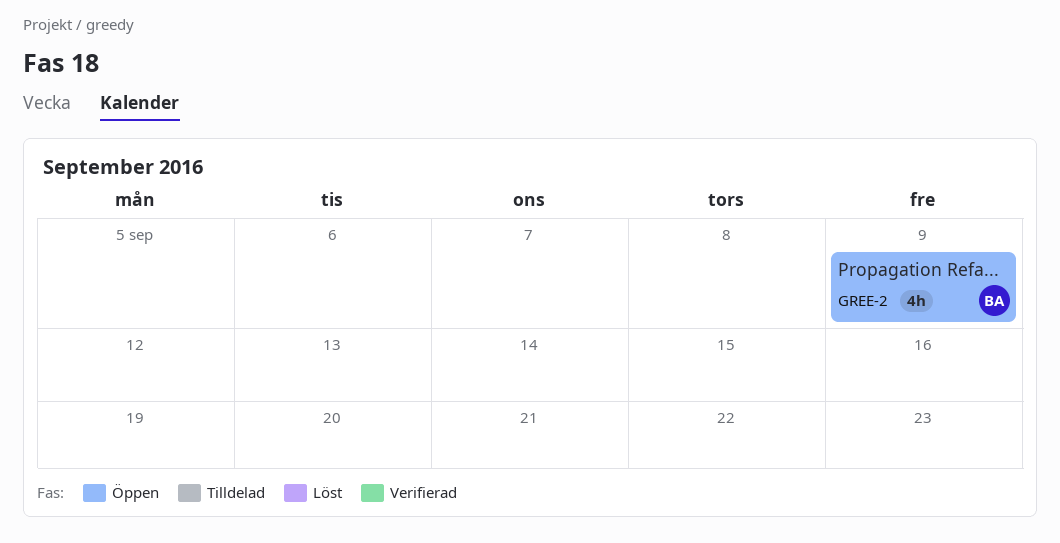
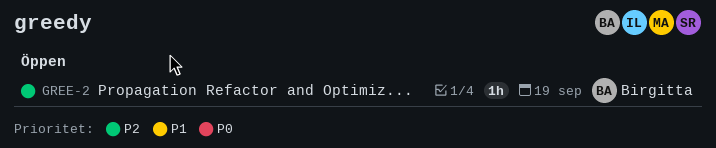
GREE-2, estimate: 4h -> 1h
GREE-2, due: Sep 9 -> Sep 19

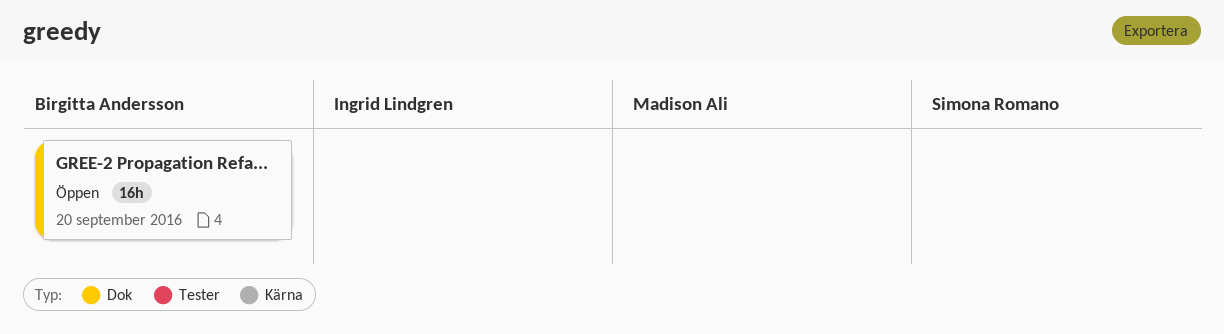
GREE-2, estimate: 1h -> 16h
GREE-2, due: Sep 19 -> Sep 20

